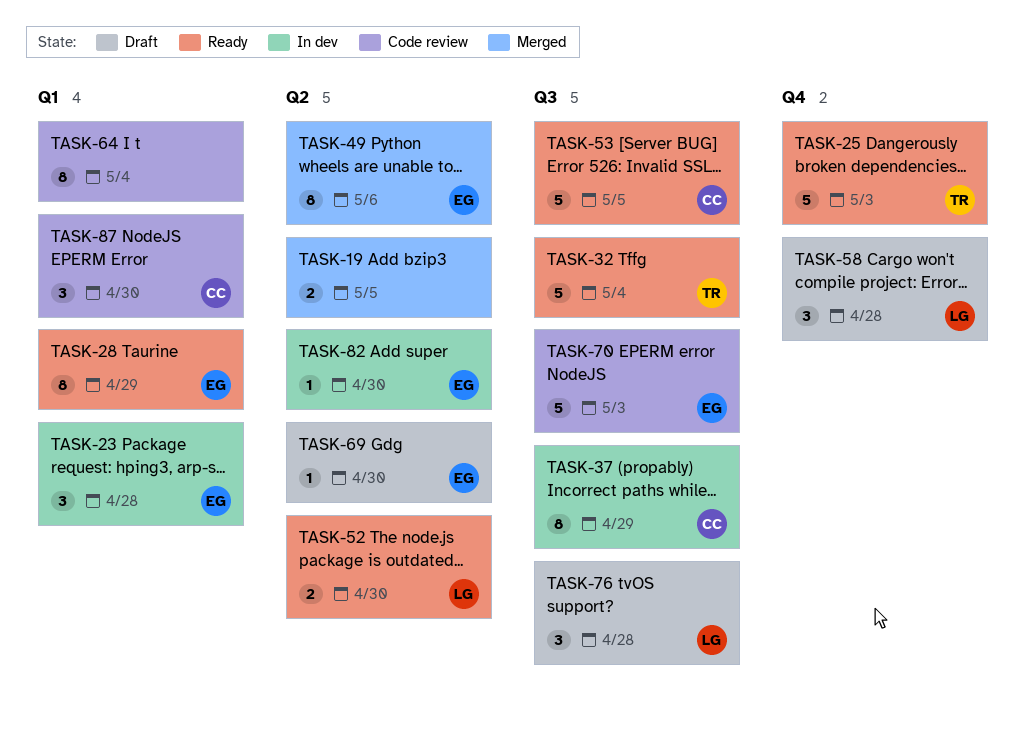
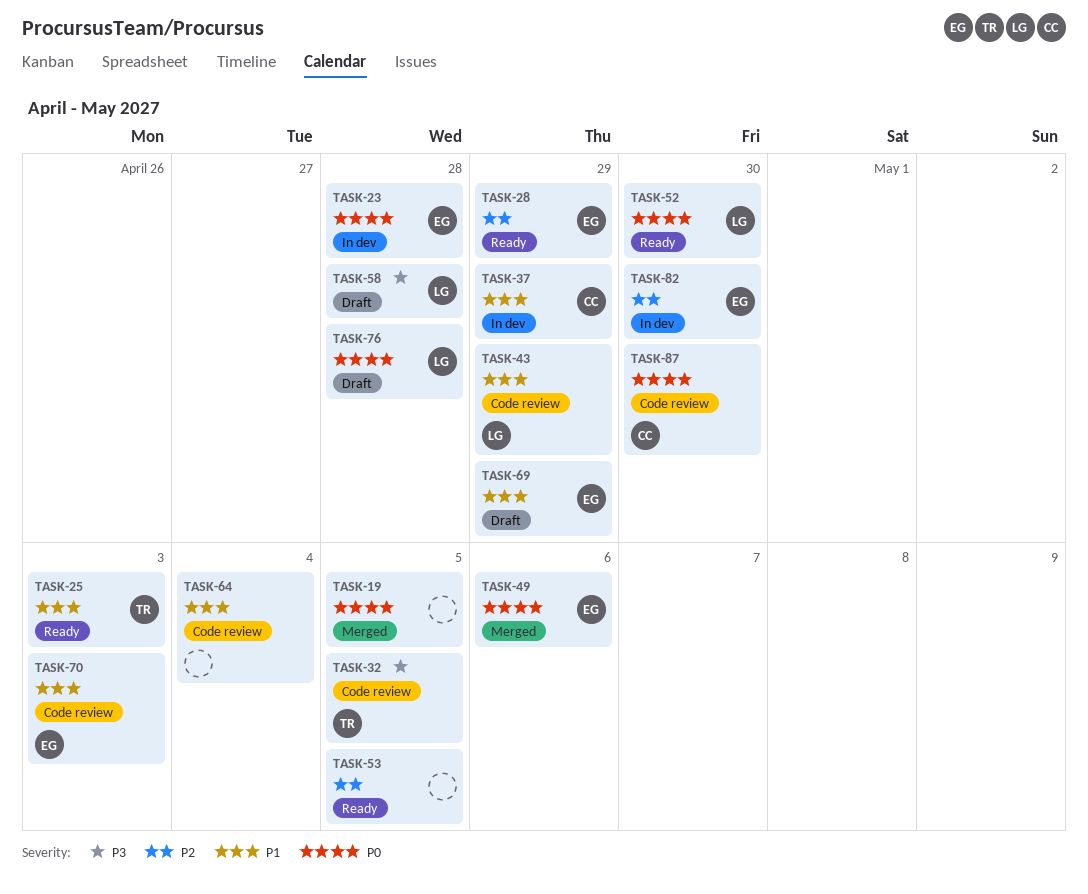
TASK-32, status: Ready -> Code review
TASK-32, due: May 4 -> May 5
TASK-43: none -> present
TASK-53, owner: CC -> none
TASK-69, due: Apr 30 -> Apr 29

